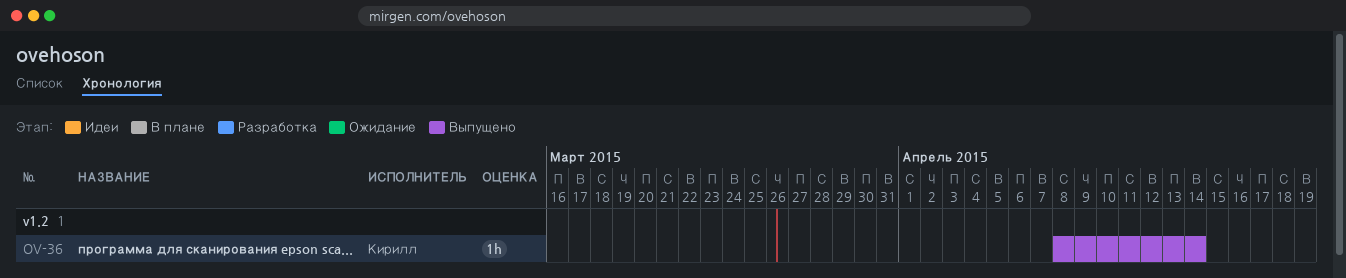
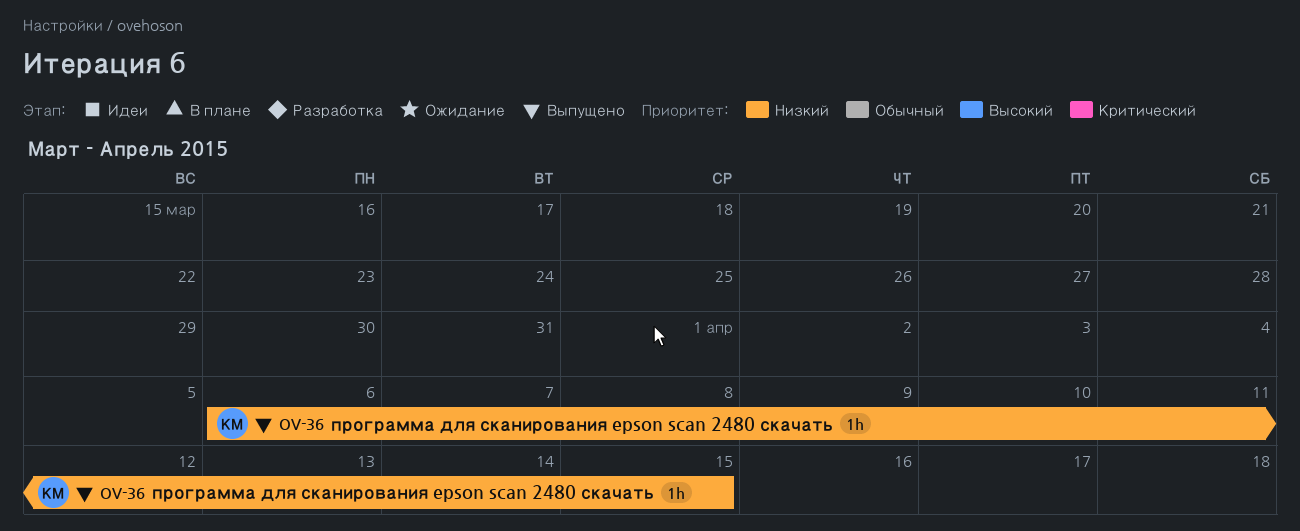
OV-36, start: Apr 8 -> Apr 6
OV-36, due: Apr 14 -> Apr 15

